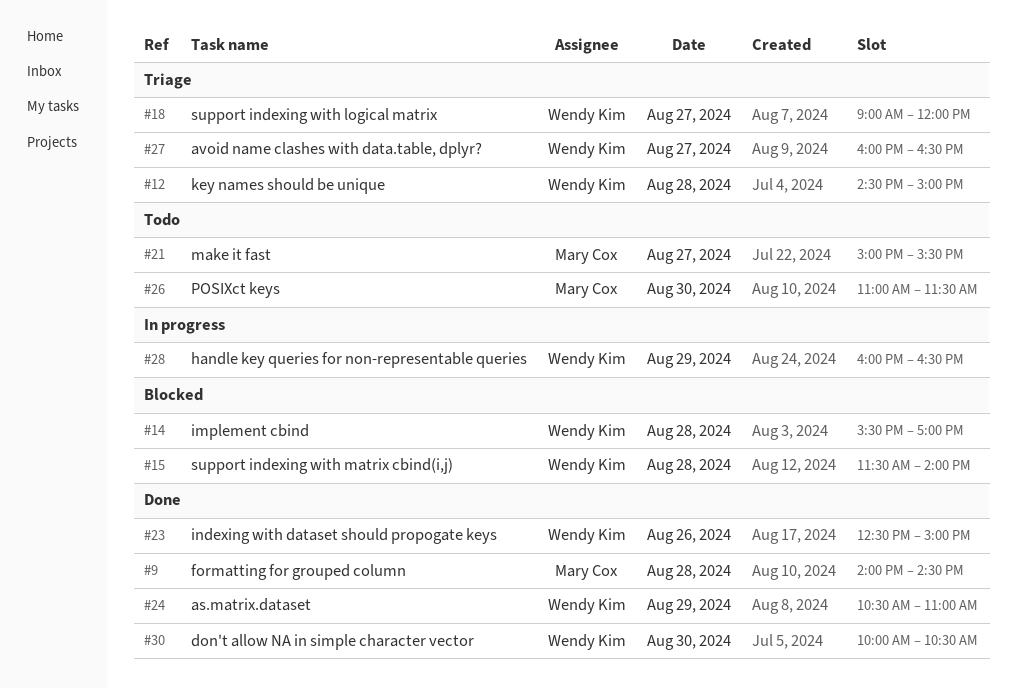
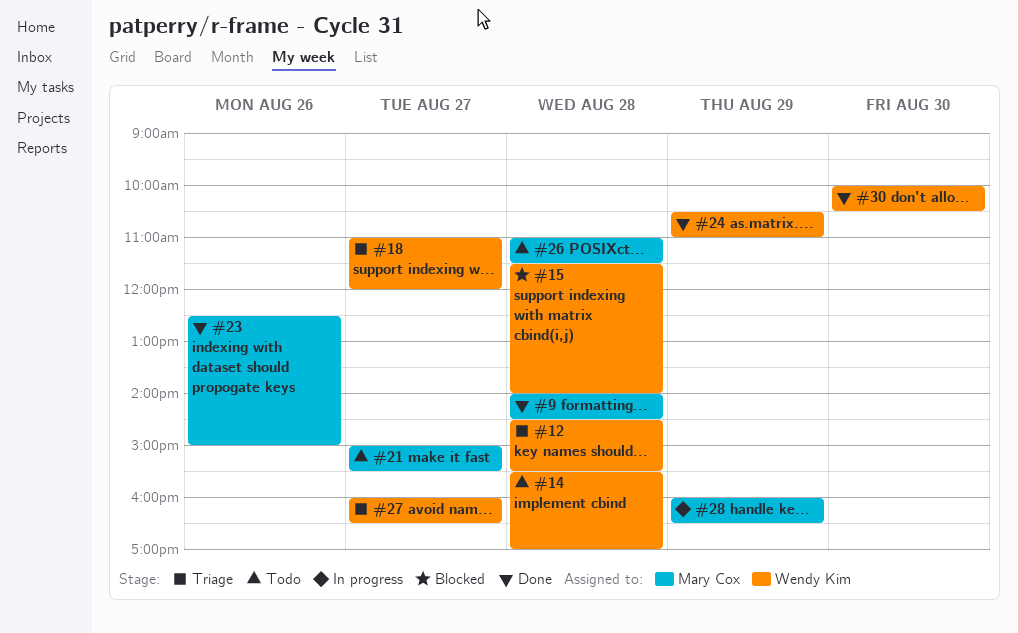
#12, ends: 15:00 -> 15:30
#14, status: Blocked -> Todo
#18, begins: 09:00 -> 11:00
#23, owner: Wendy Kim -> Mary Cox
#26, day: Aug 30 -> Aug 28
#28, owner: Wendy Kim -> Mary Cox

